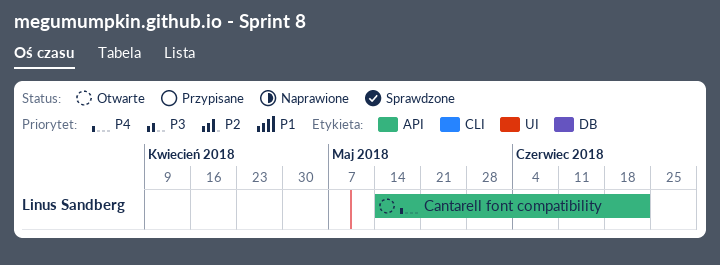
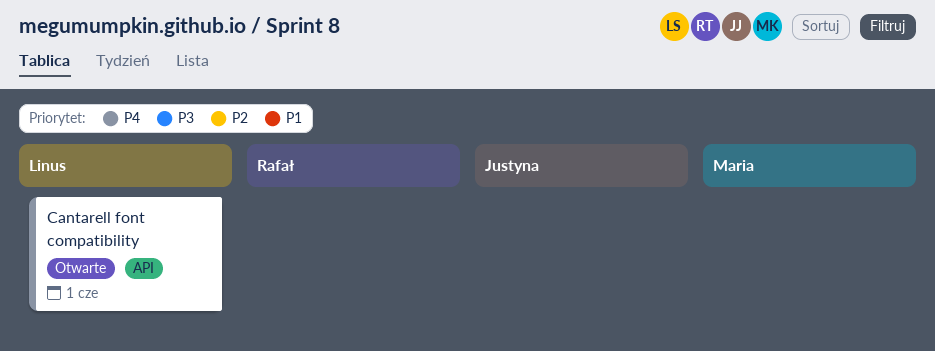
Cantarell font compatibility, due: Jun 22 -> Jun 1

